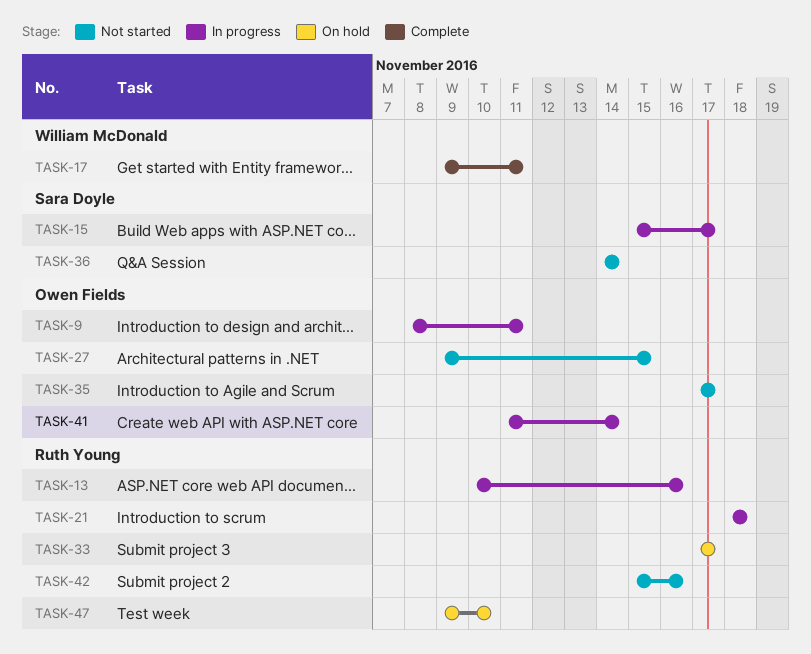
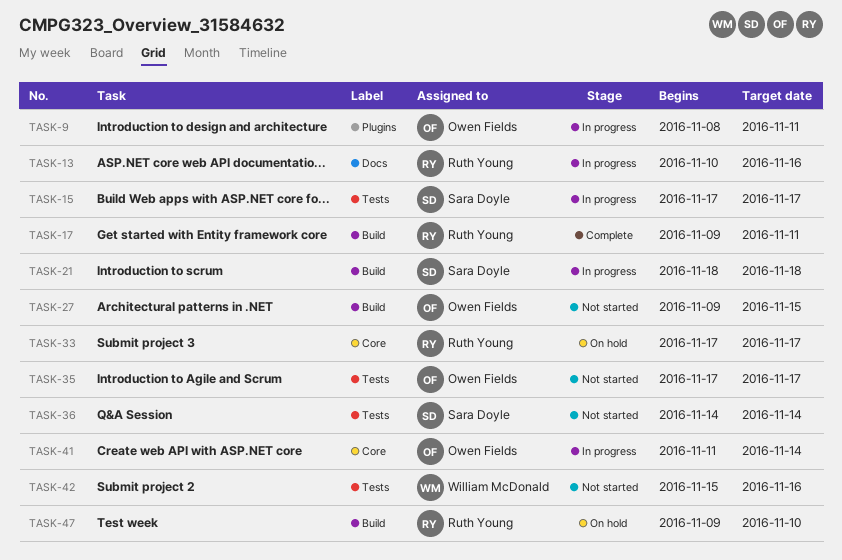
TASK-15, start: Nov 15 -> Nov 17
TASK-17, owner: William McDonald -> Ruth Young
TASK-21, owner: Ruth Young -> Sara Doyle
TASK-42, owner: Ruth Young -> William McDonald

